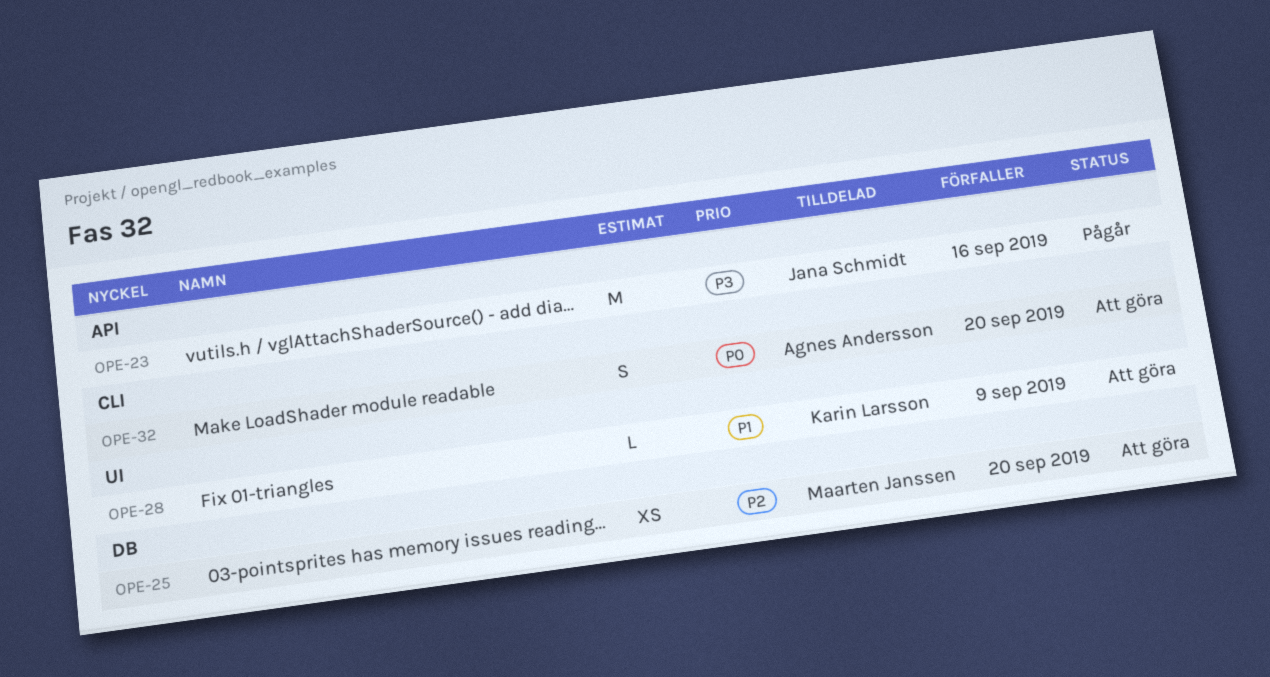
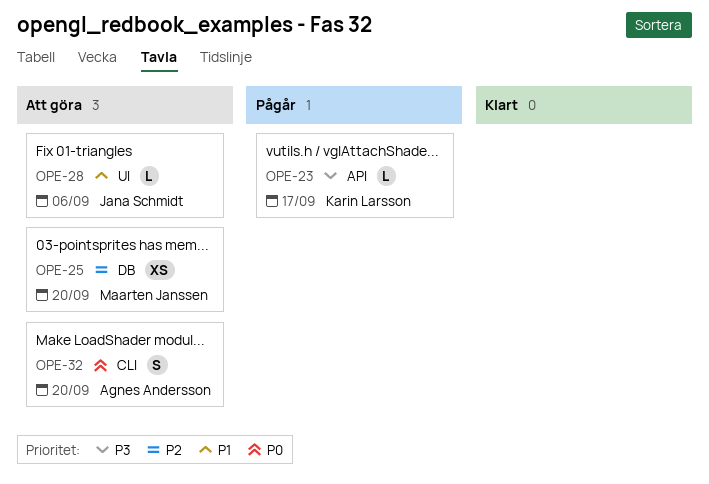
OPE-23, owner: Jana Schmidt -> Karin Larsson
OPE-23, estimate: M -> L
OPE-23, due: Sep 16 -> Sep 17
OPE-28, owner: Karin Larsson -> Jana Schmidt
OPE-28, due: Sep 9 -> Sep 6

